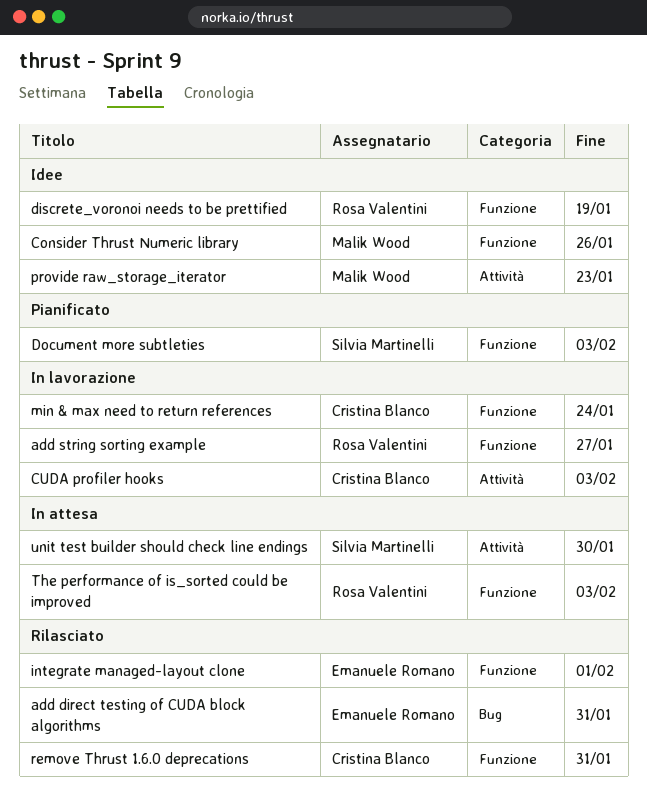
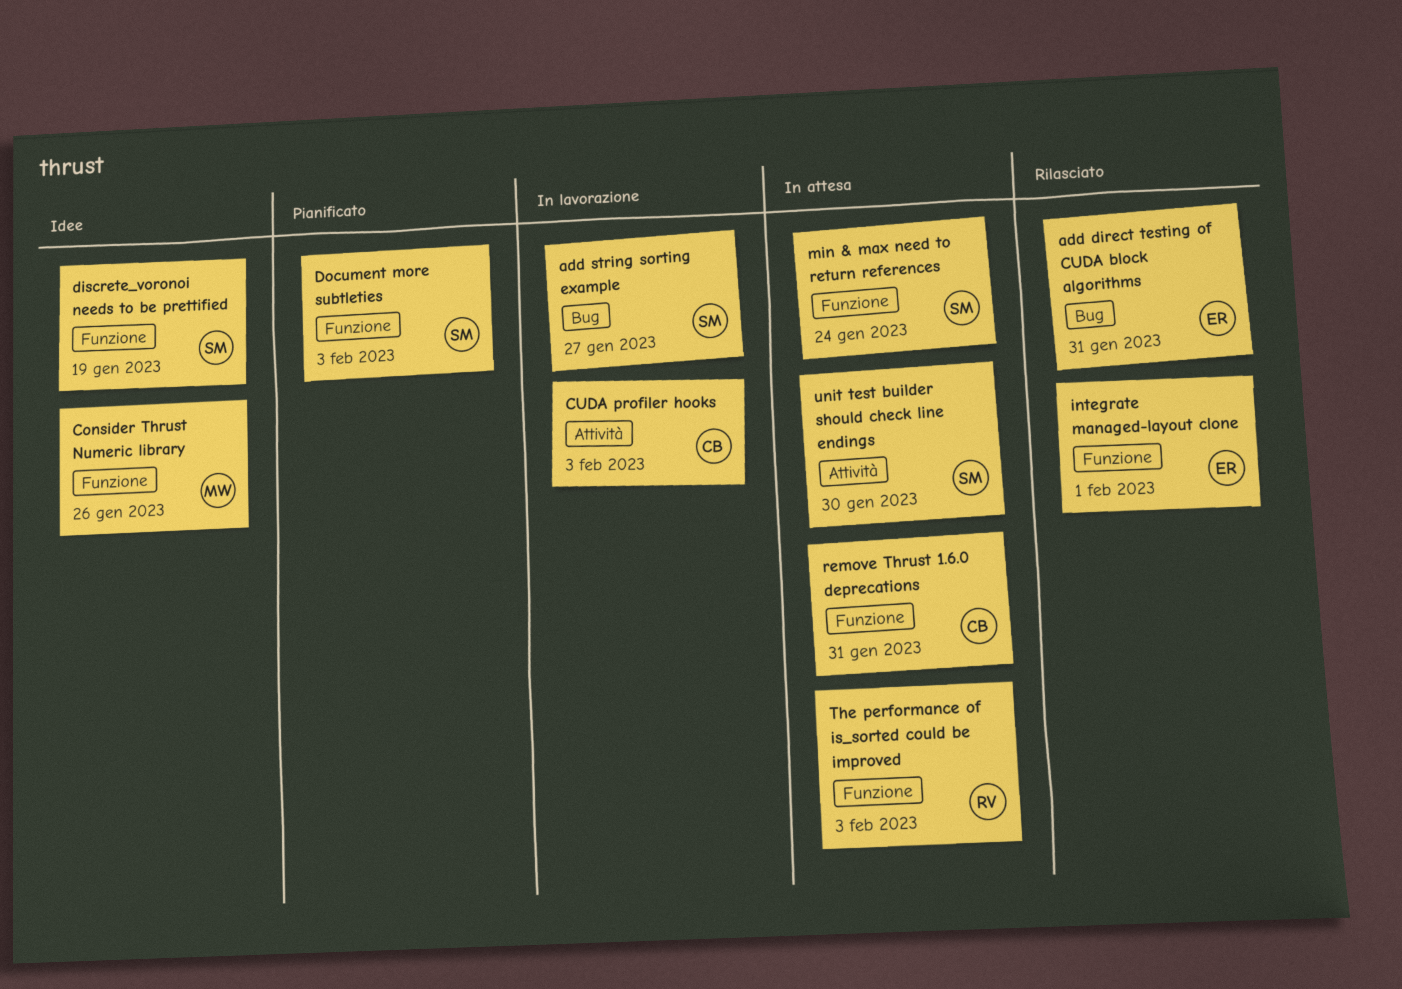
add string sorting example, owner: Rosa Valentini -> Silvia Martinelli
add string sorting example, label: Funzione -> Bug
discrete_voronoi needs to be prettified, owner: Rosa Valentini -> Silvia Martinelli
min & max need to return references, status: In lavorazione -> In attesa
min & max need to return references, owner: Cristina Blanco -> Silvia Martinelli
provide raw_storage_iterator: present -> none
remove Thrust 1.6.0 deprecations, status: Rilasciato -> In attesa

